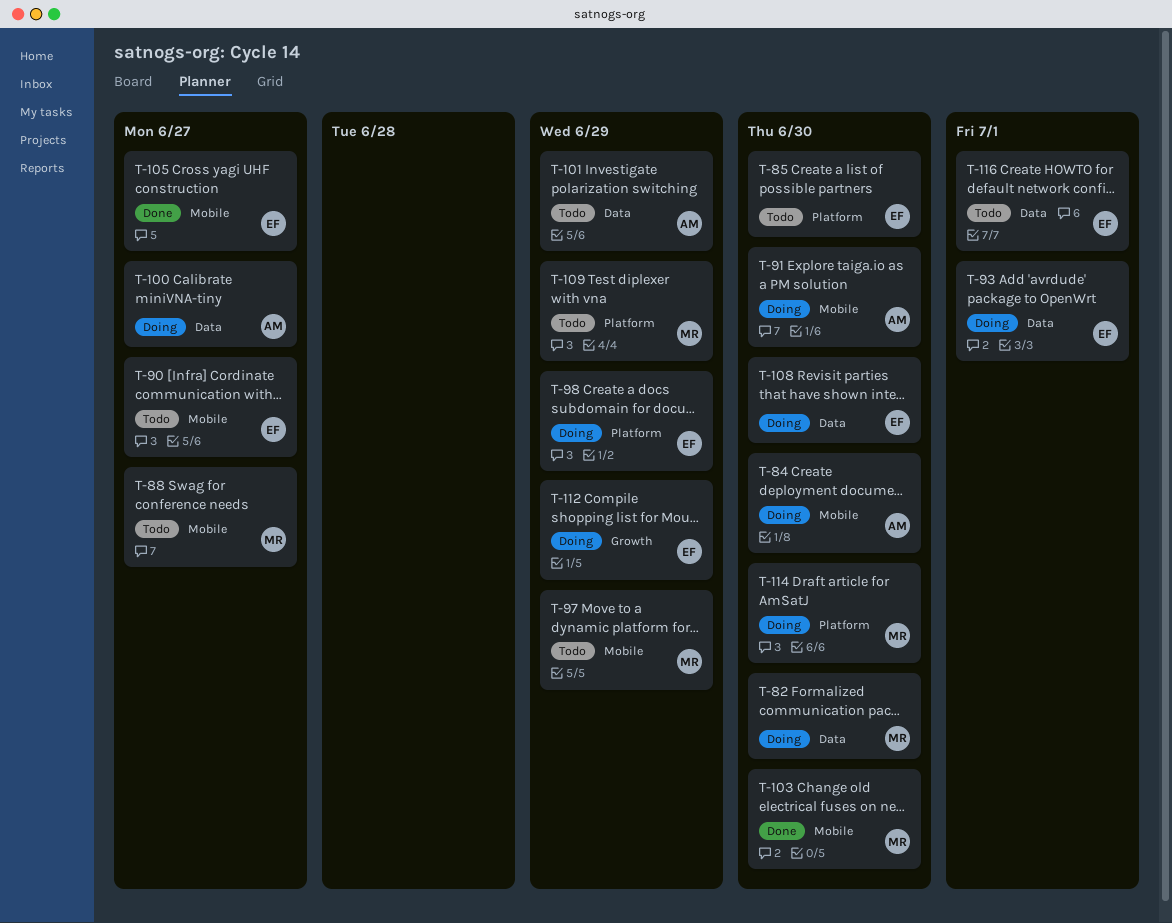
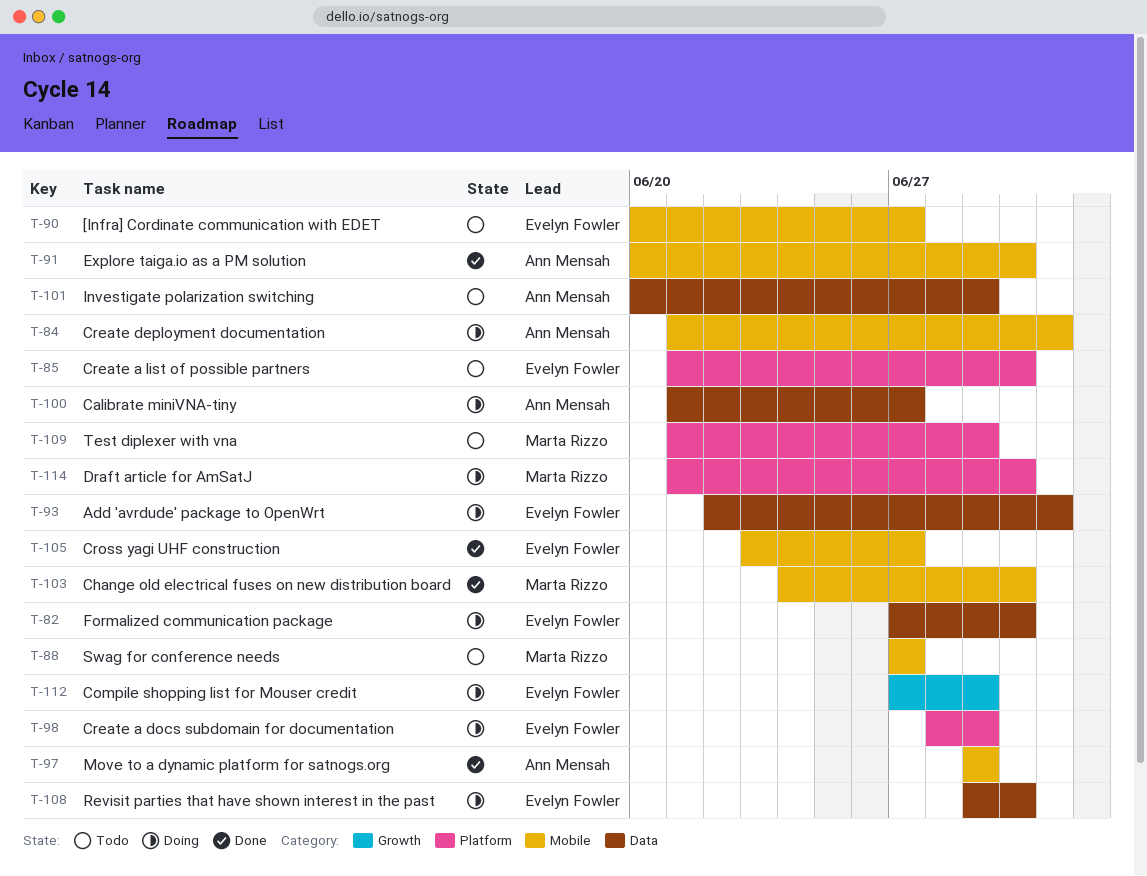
T-82, owner: Marta Rizzo -> Evelyn Fowler
T-84, due: Jun 30 -> Jul 1
T-91, status: Doing -> Done
T-97, status: Todo -> Done
T-97, owner: Marta Rizzo -> Ann Mensah
T-116: present -> none

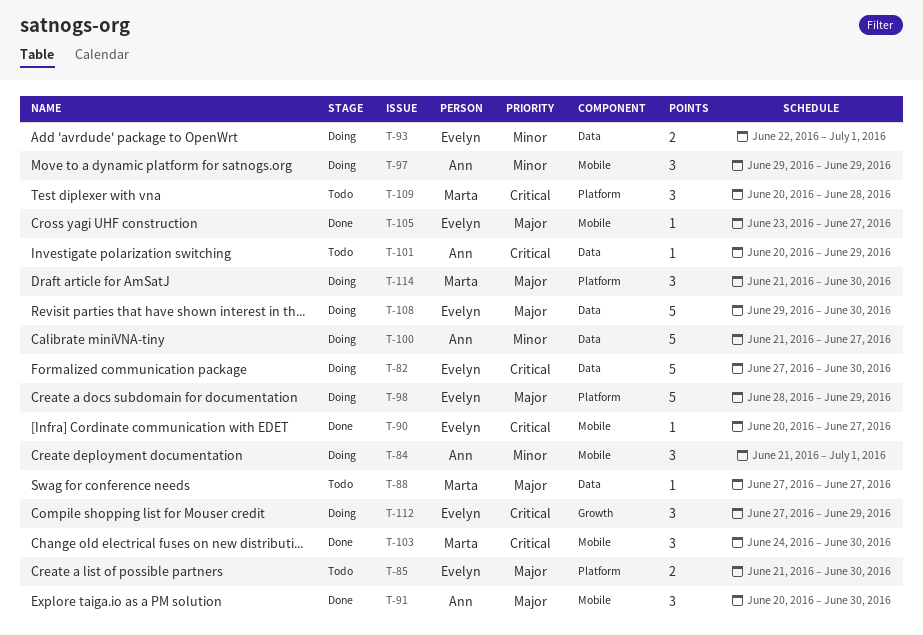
T-88, label: Mobile -> Data
T-90, status: Todo -> Done
T-97, status: Done -> Doing
T-109, start: Jun 21 -> Jun 20
T-109, due: Jun 29 -> Jun 28

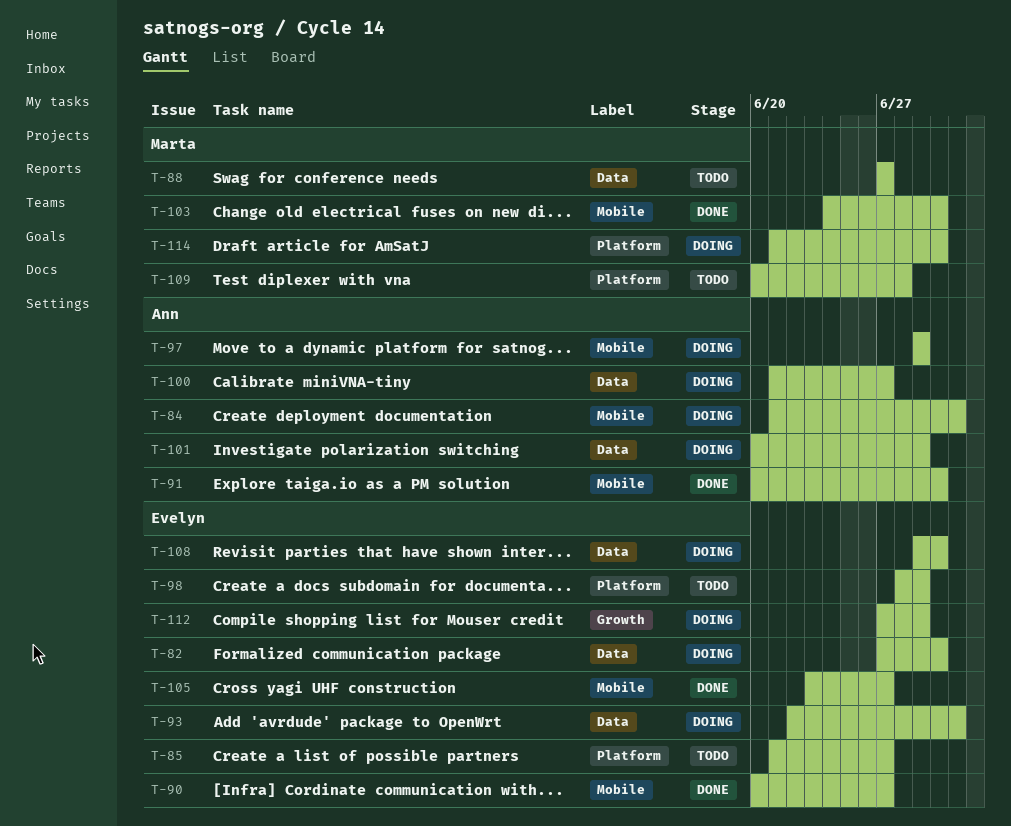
T-85, due: Jun 30 -> Jun 27
T-98, status: Doing -> Todo
T-101, status: Todo -> Doing

